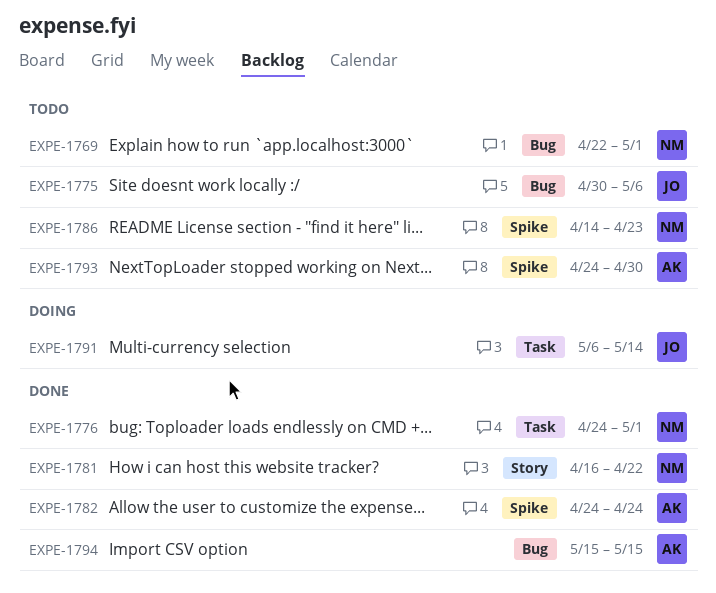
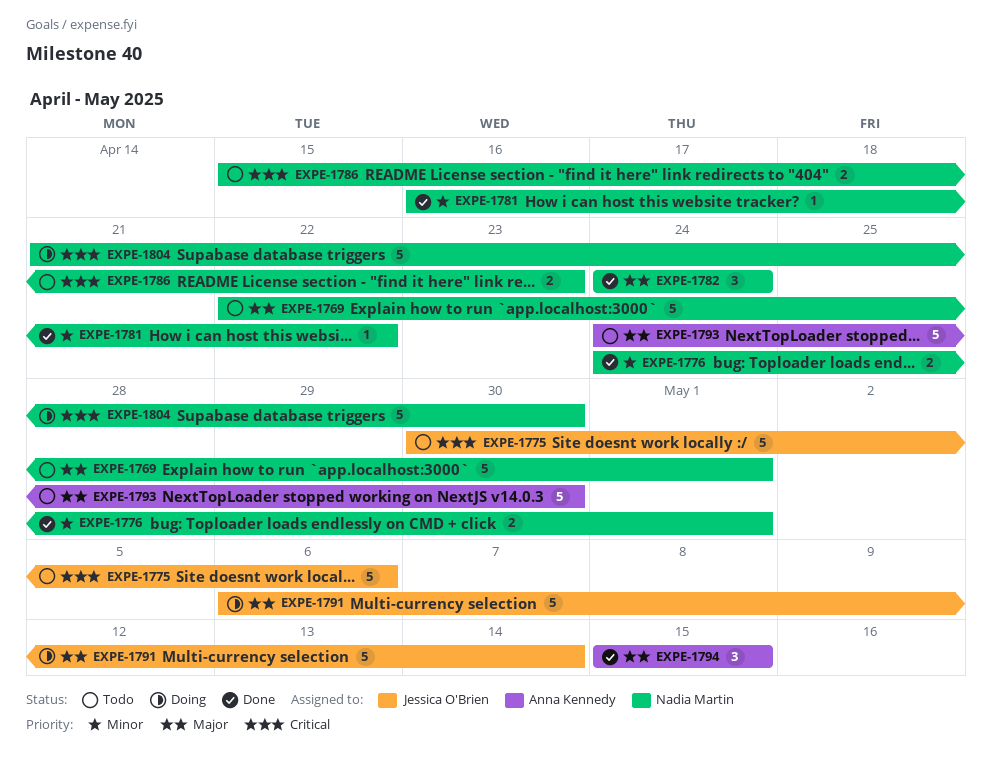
EXPE-1782, owner: Anna Kennedy -> Nadia Martin
EXPE-1786, start: Apr 14 -> Apr 15
EXPE-1804: none -> present

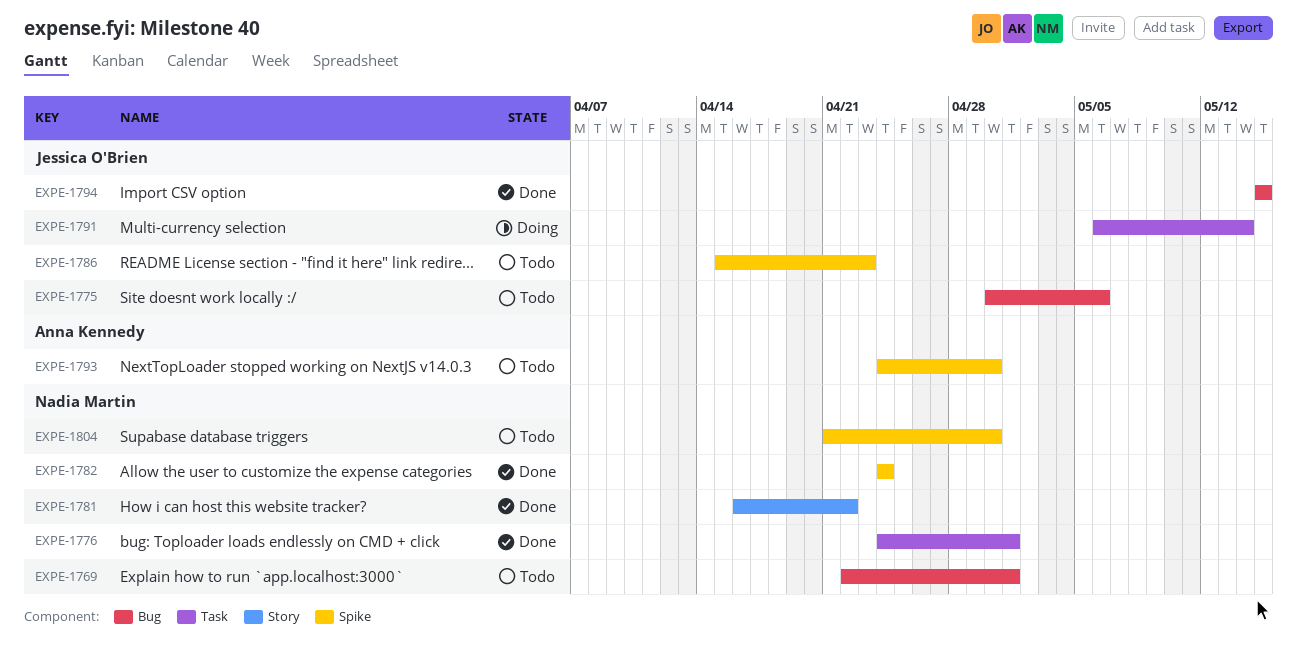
EXPE-1786, owner: Nadia Martin -> Jessica O'Brien
EXPE-1794, owner: Anna Kennedy -> Jessica O'Brien
EXPE-1804, status: Doing -> Todo

